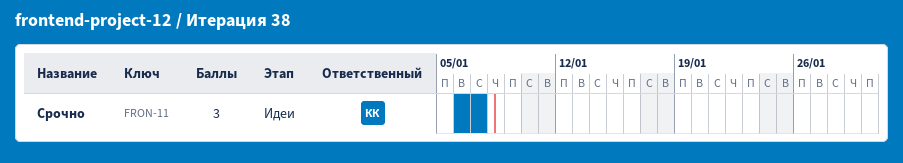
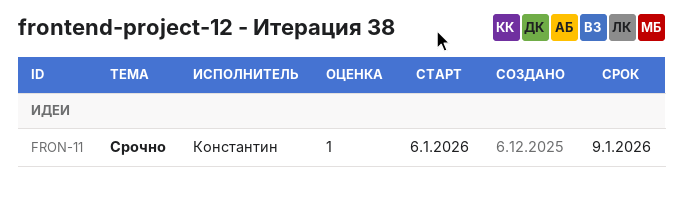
FRON-11, estimate: 3 -> 1
FRON-11, due: Jan 7 -> Jan 9

